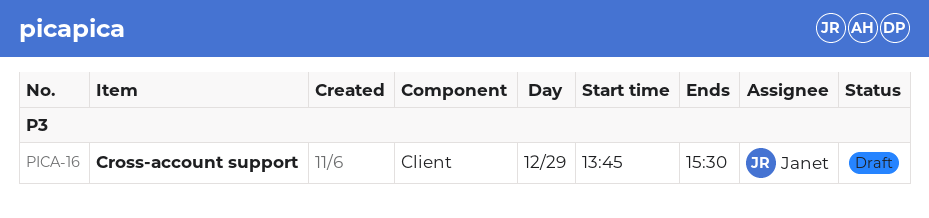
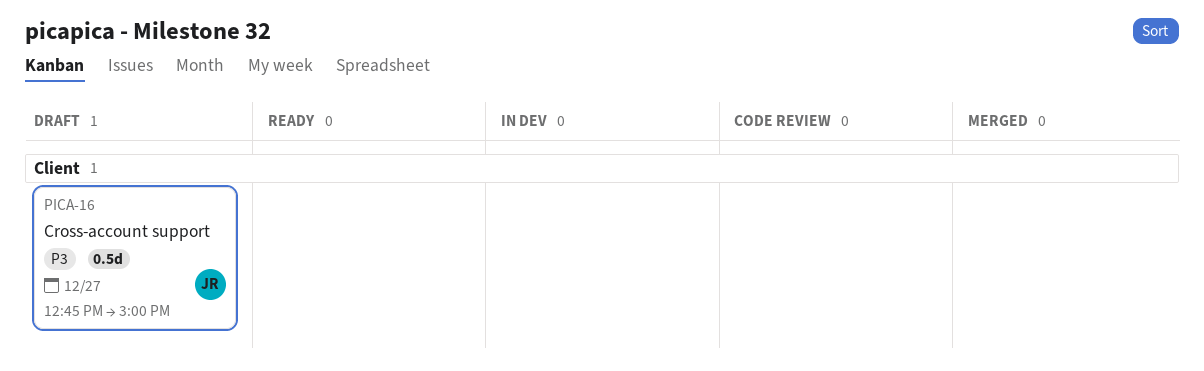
PICA-16, day: Dec 29 -> Dec 27
PICA-16, begins: 13:45 -> 12:45
PICA-16, ends: 15:30 -> 15:00

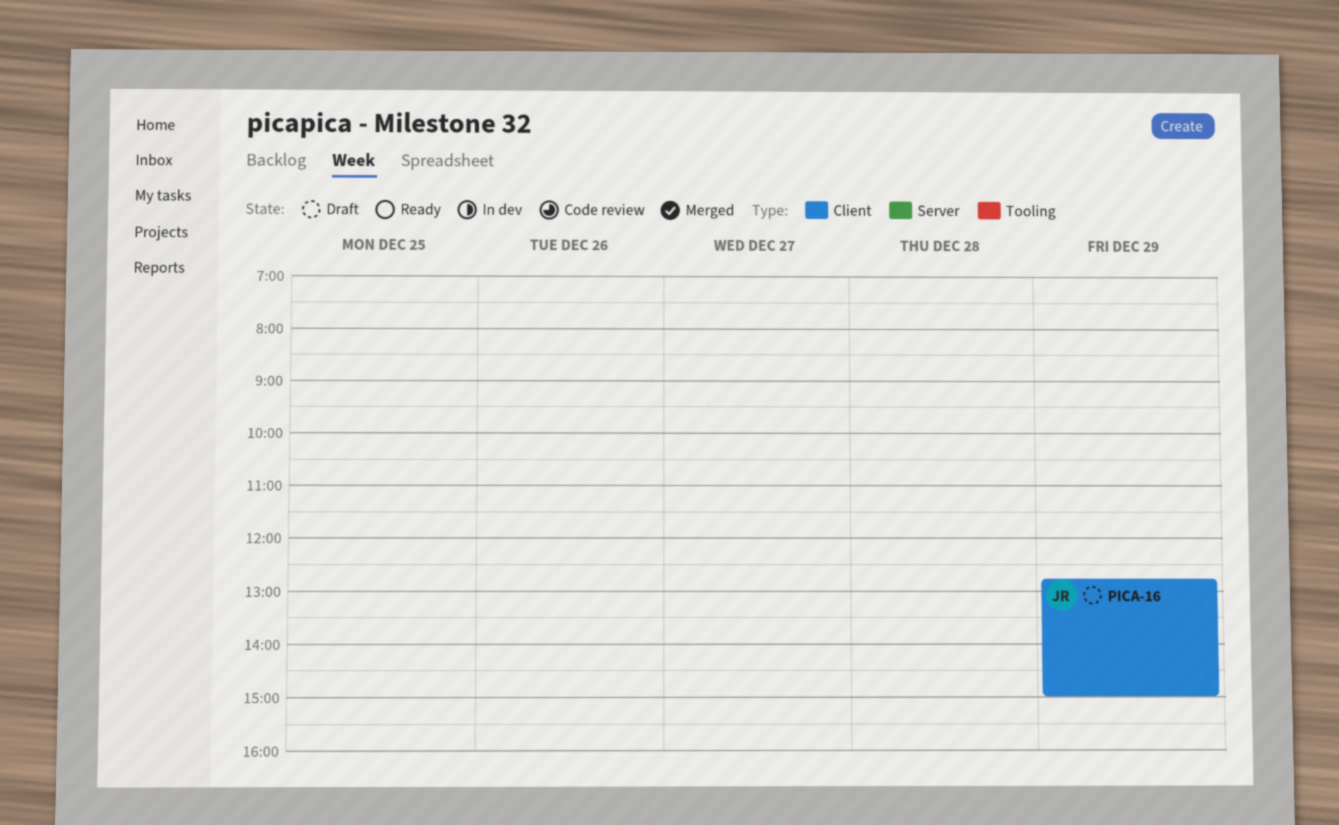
PICA-16, day: Dec 27 -> Dec 29

